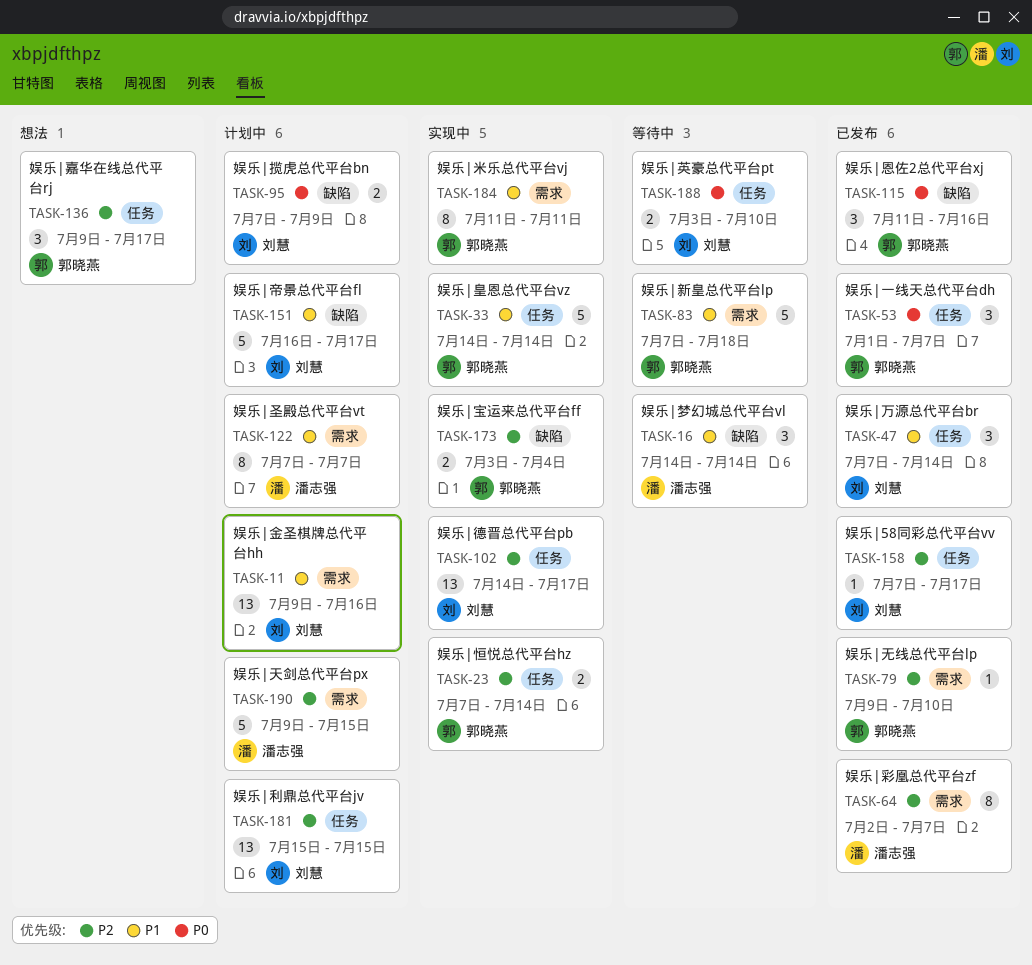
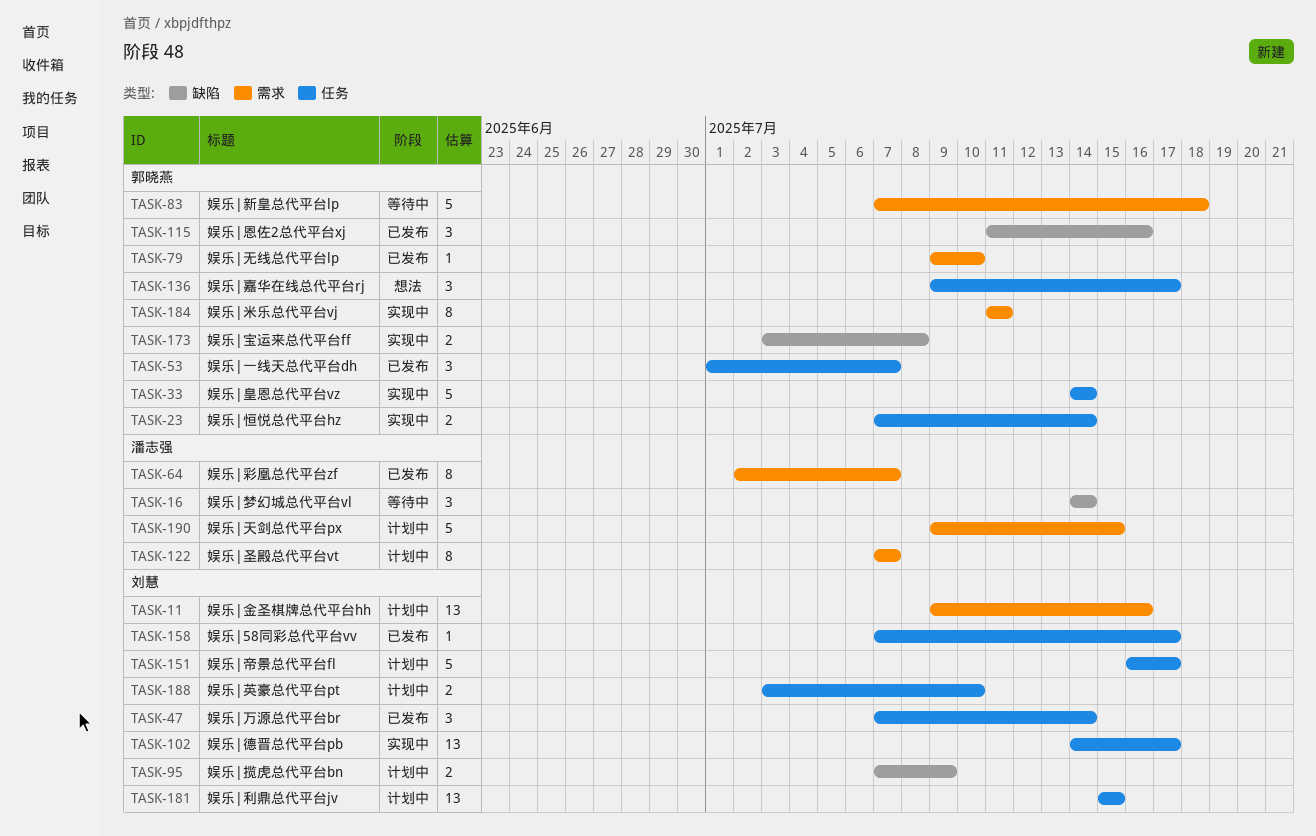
TASK-151, label: 缺陷 -> 任务
TASK-173, due: Jul 4 -> Jul 8
TASK-188, status: 等待中 -> 计划中

